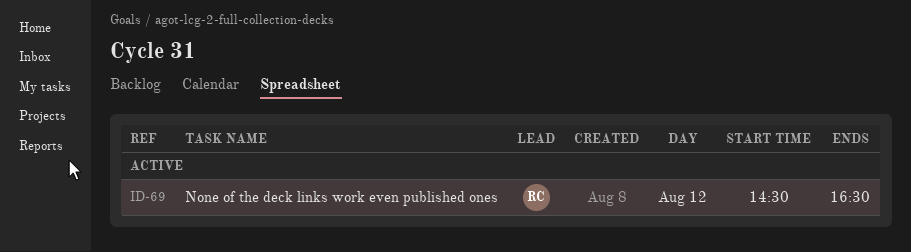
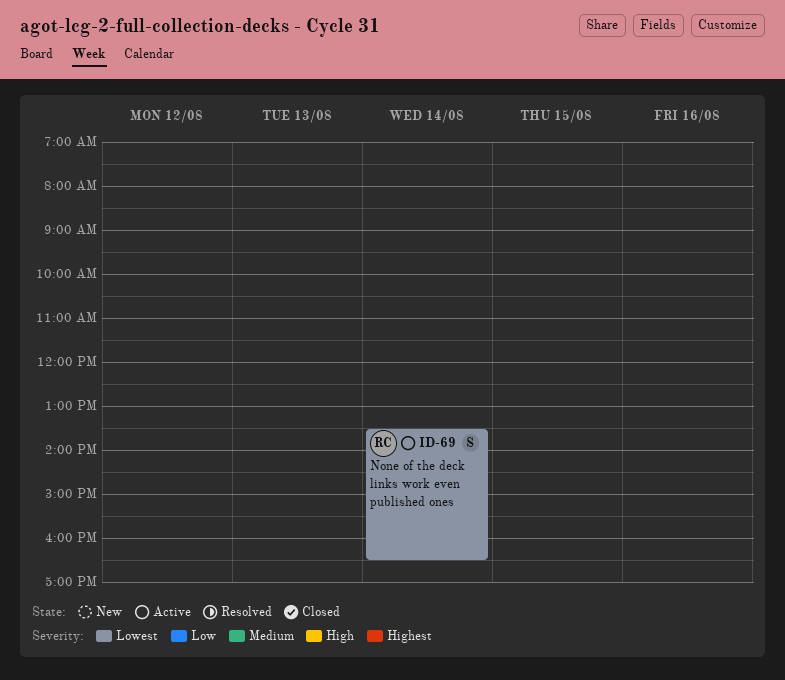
ID-69, day: Aug 12 -> Aug 14
ID-69, begins: 14:30 -> 13:30

